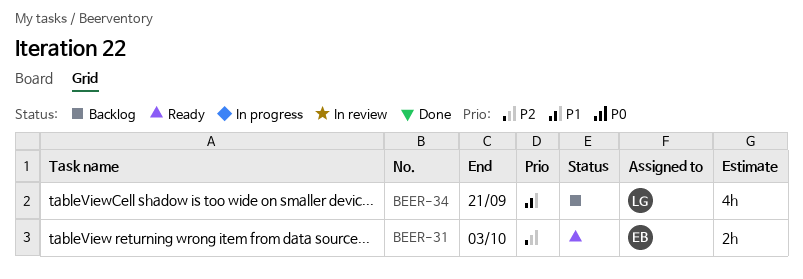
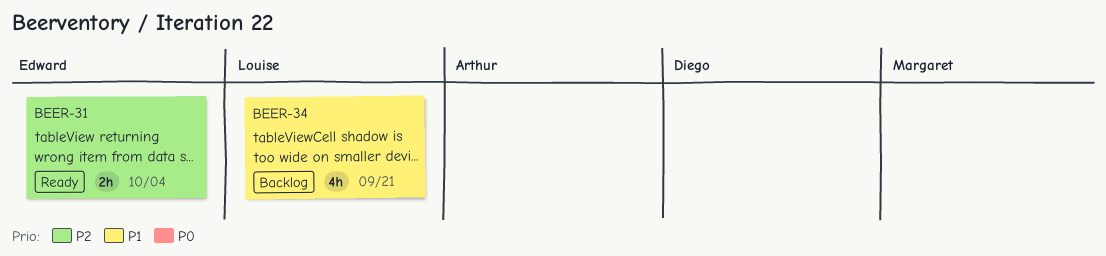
BEER-31, due: Oct 3 -> Oct 4

